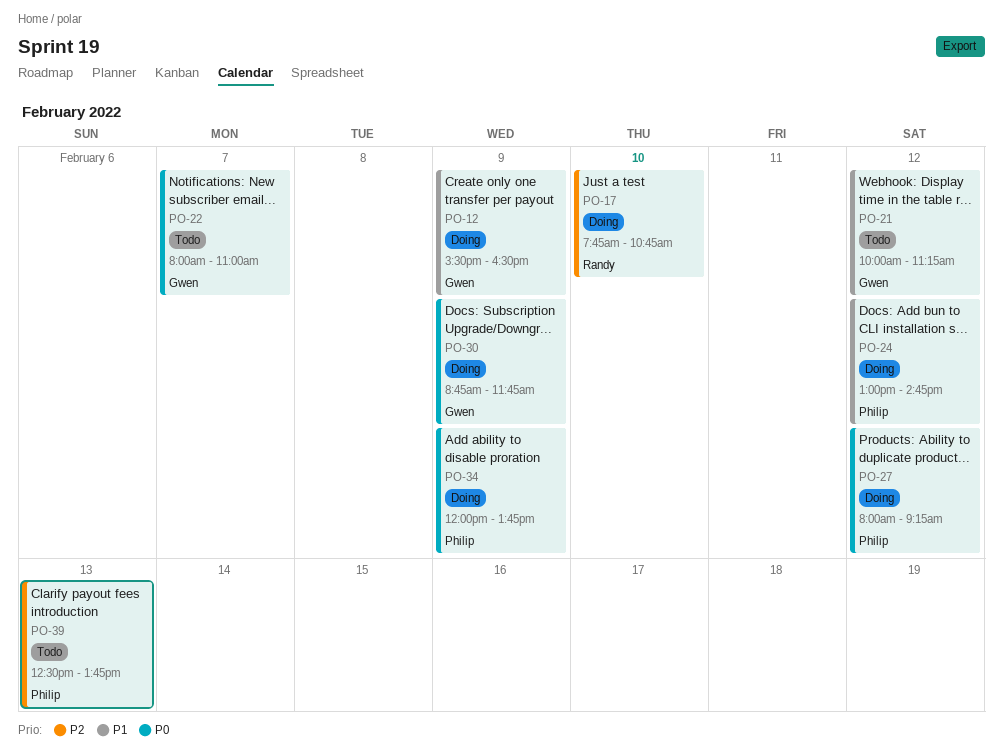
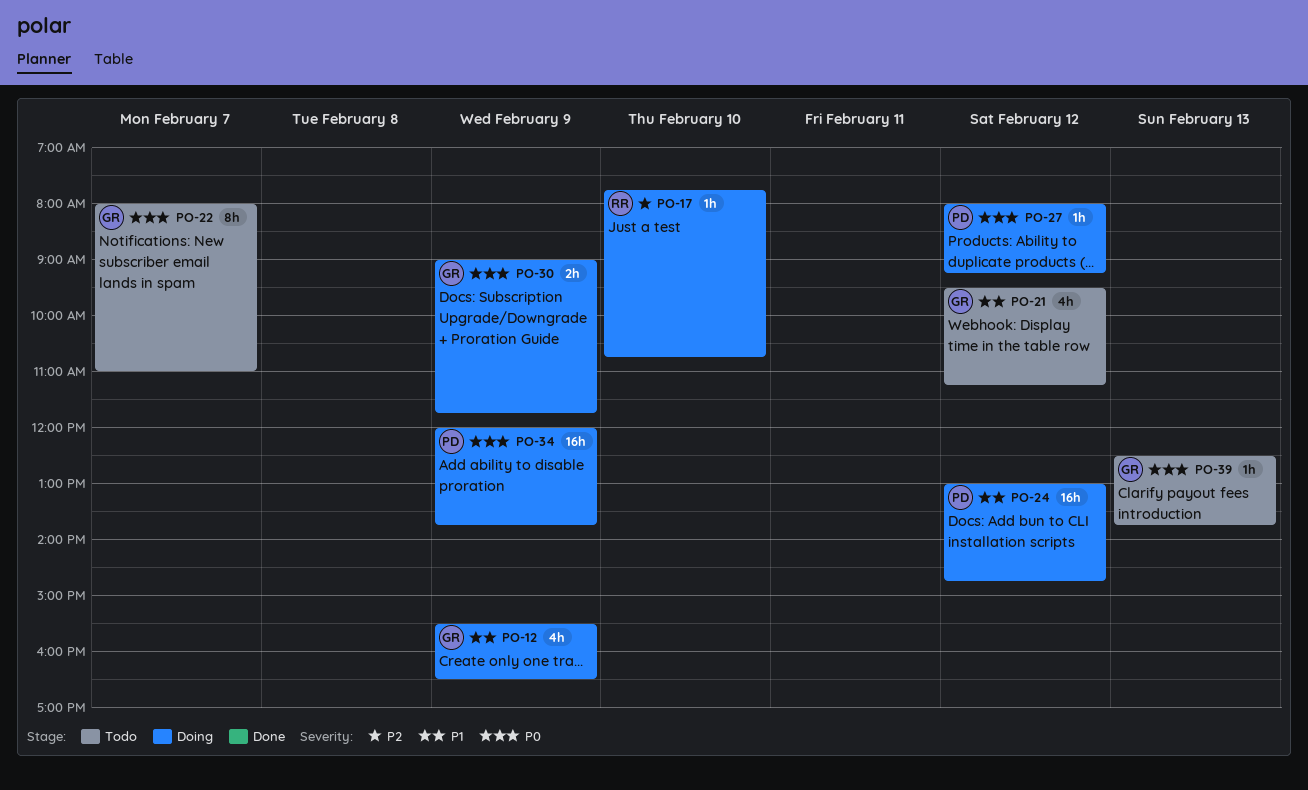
PO-21, begins: 10:00 -> 09:30
PO-30, begins: 08:45 -> 09:00
PO-39, owner: Philip -> Gwen
PO-39, priority: P2 -> P0

